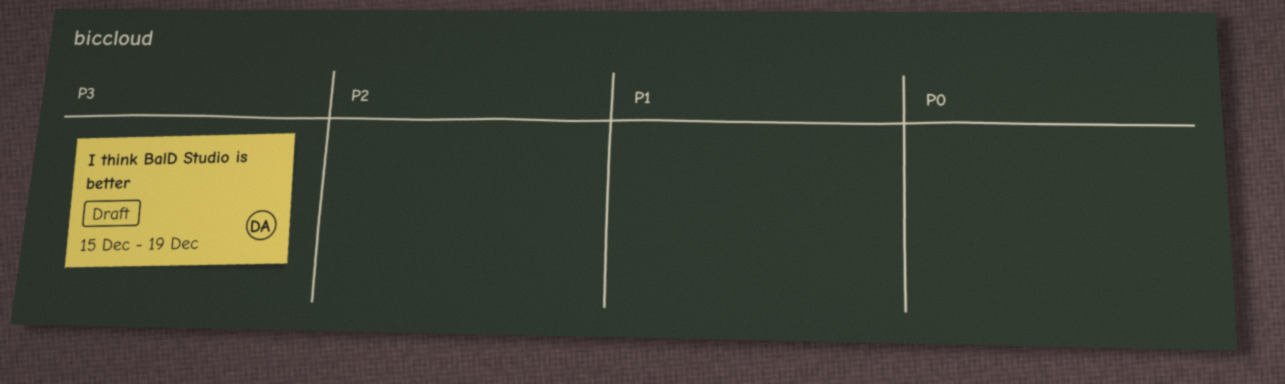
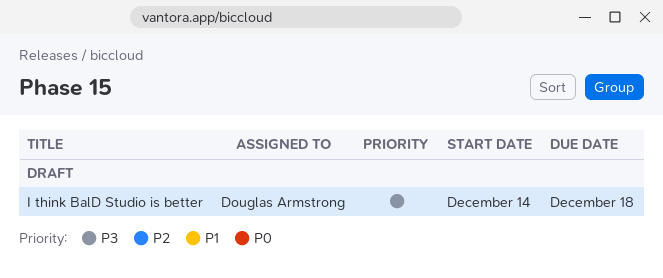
I think BalD Studio is better, start: Dec 15 -> Dec 14
I think BalD Studio is better, due: Dec 19 -> Dec 18

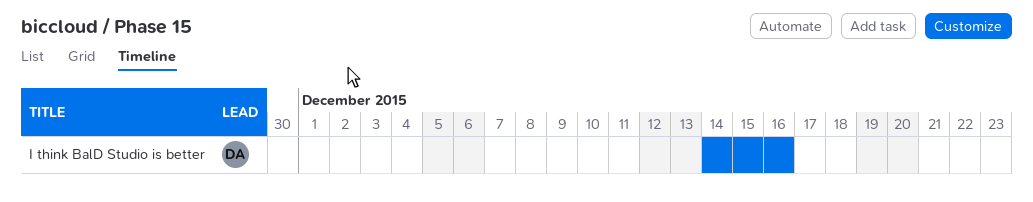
I think BalD Studio is better, due: Dec 18 -> Dec 16

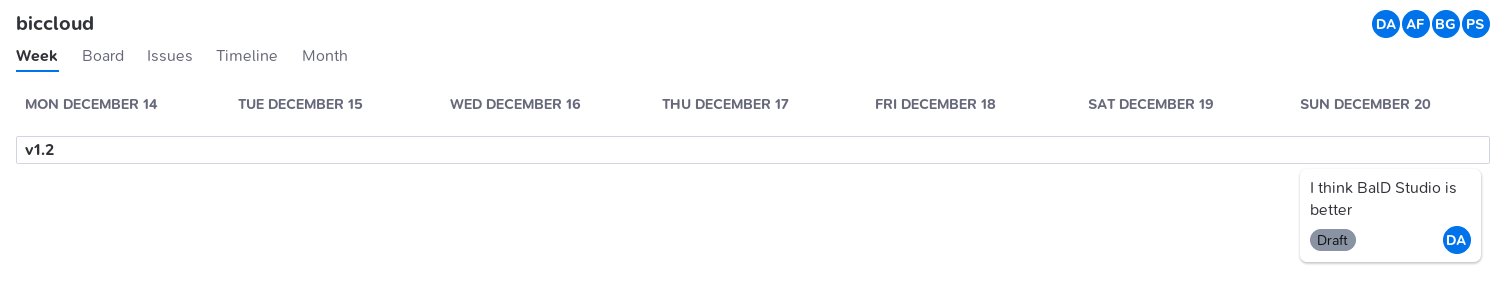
I think BalD Studio is better, due: Dec 16 -> Dec 20

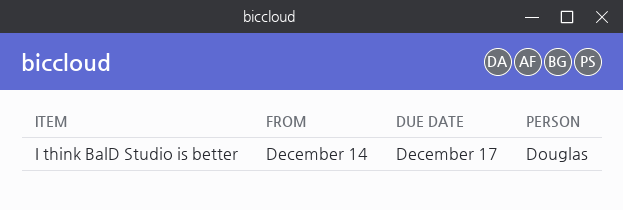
I think BalD Studio is better, due: Dec 20 -> Dec 17

